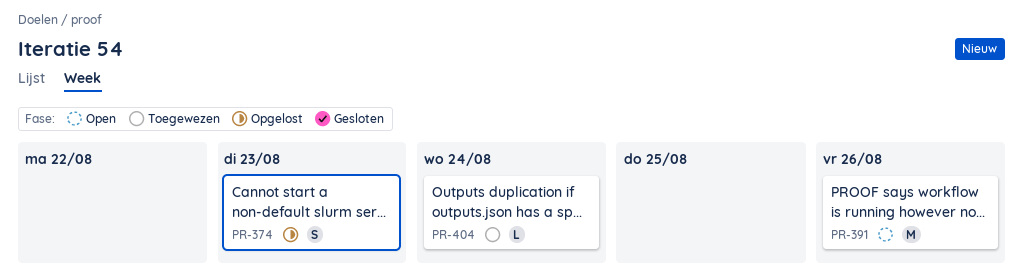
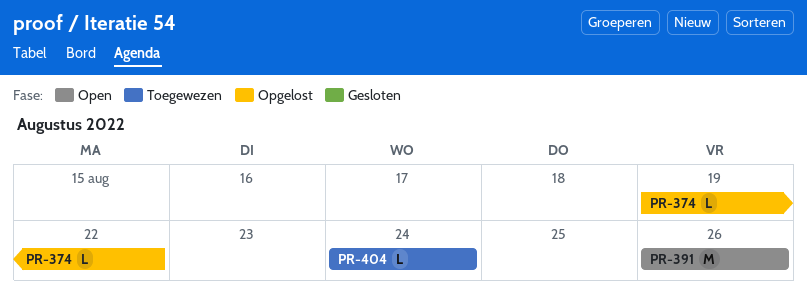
PR-374, estimate: S -> L
PR-374, due: Aug 23 -> Aug 22

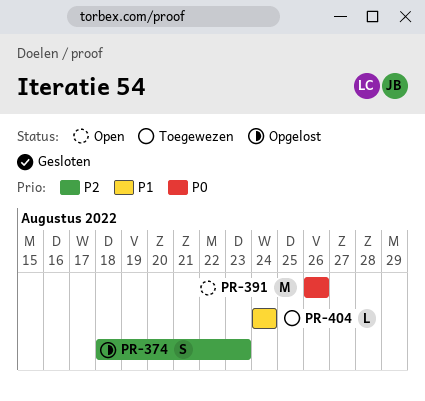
PR-374, estimate: L -> S
PR-374, start: Aug 19 -> Aug 18
PR-374, due: Aug 22 -> Aug 23

